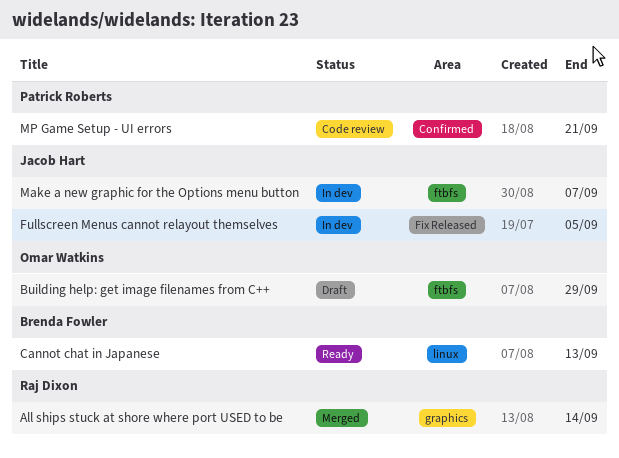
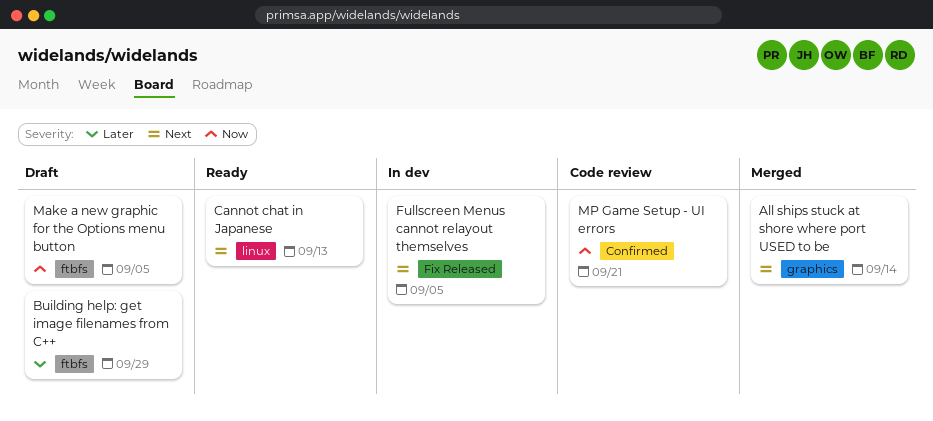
Make a new graphic for the Options menu button, status: In dev -> Draft
Make a new graphic for the Options menu button, due: Sep 7 -> Sep 5

